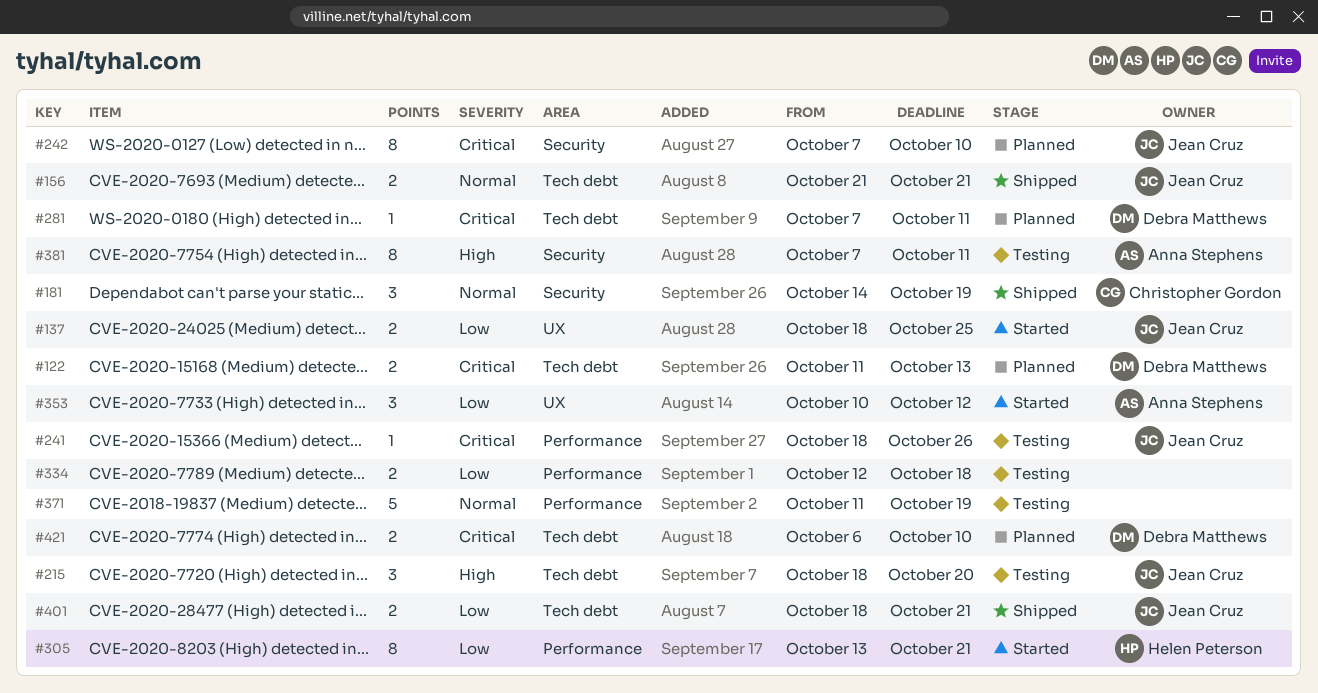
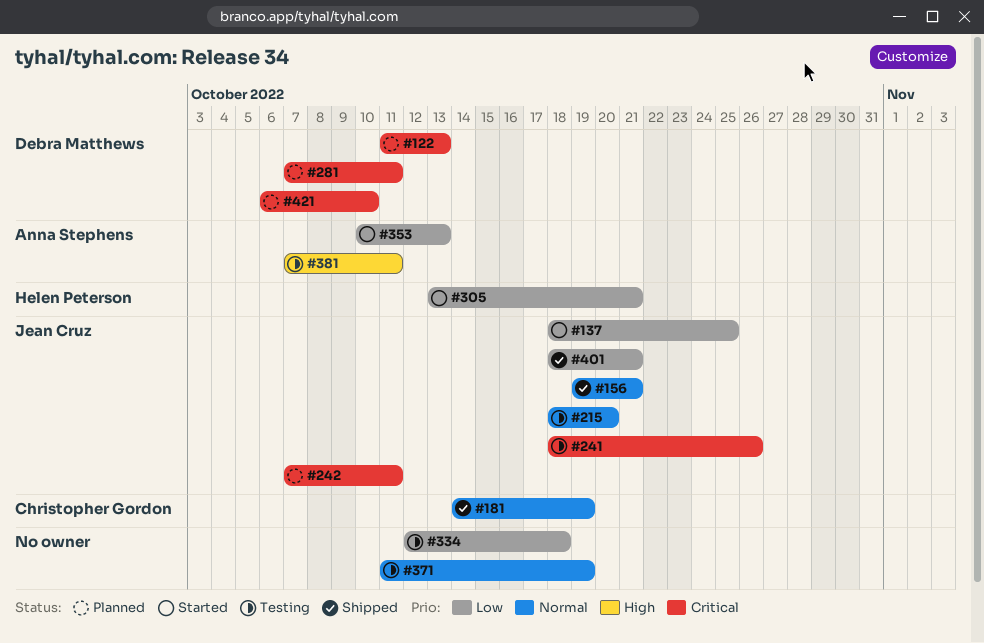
#156, start: Oct 21 -> Oct 19
#215, priority: High -> Normal
#242, due: Oct 10 -> Oct 11
#353, due: Oct 12 -> Oct 13

